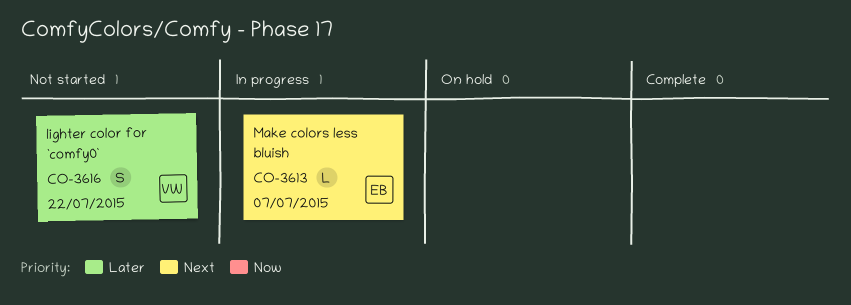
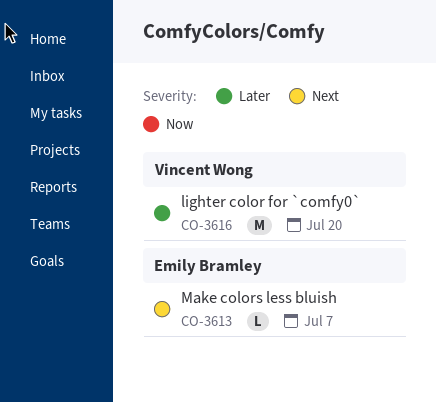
CO-3616, estimate: S -> M
CO-3616, due: Jul 22 -> Jul 20

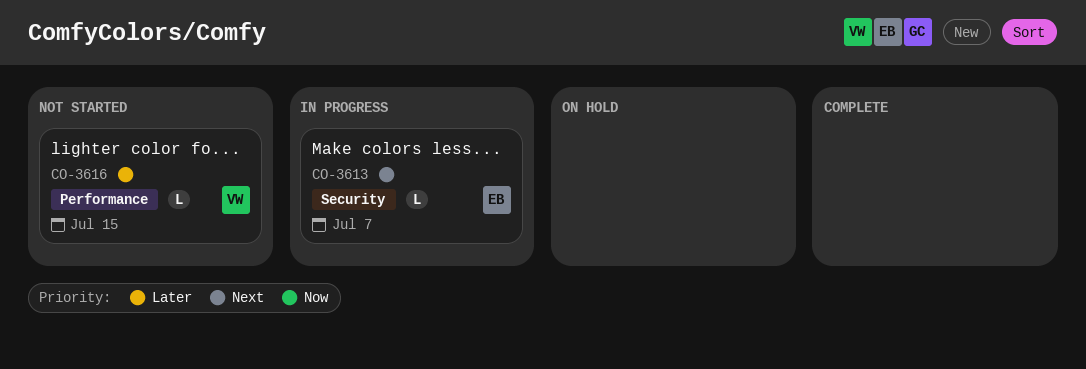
CO-3616, estimate: M -> L
CO-3616, due: Jul 20 -> Jul 15

